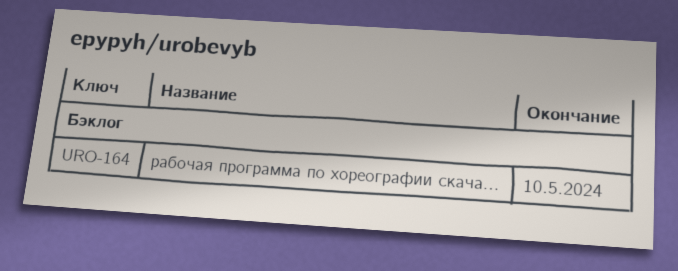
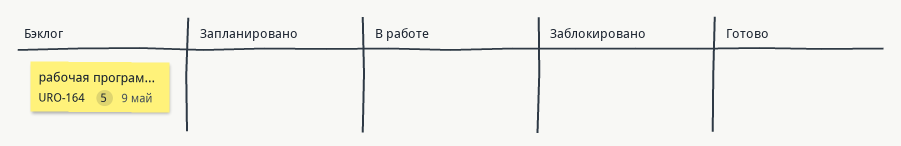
URO-164, due: May 10 -> May 9

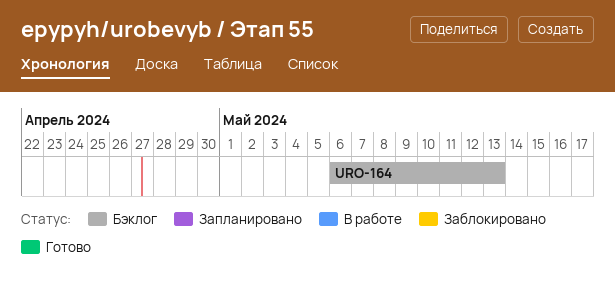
URO-164, due: May 9 -> May 13

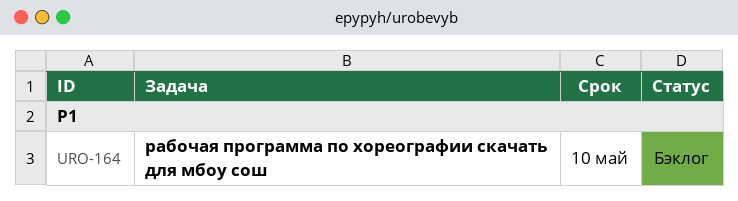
URO-164, due: May 13 -> May 10

